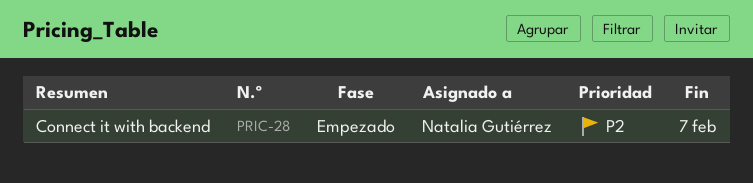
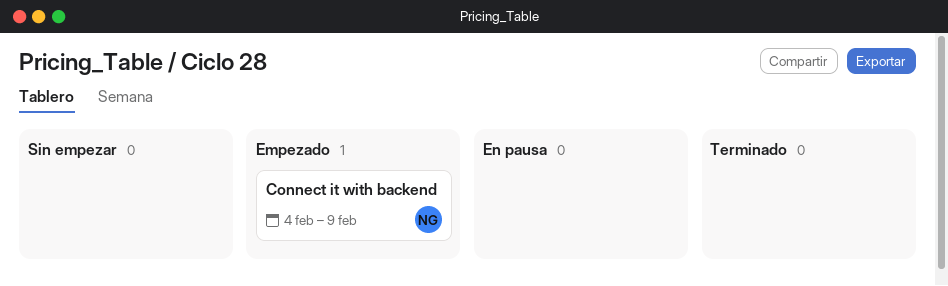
Connect it with backend, due: Feb 7 -> Feb 9

